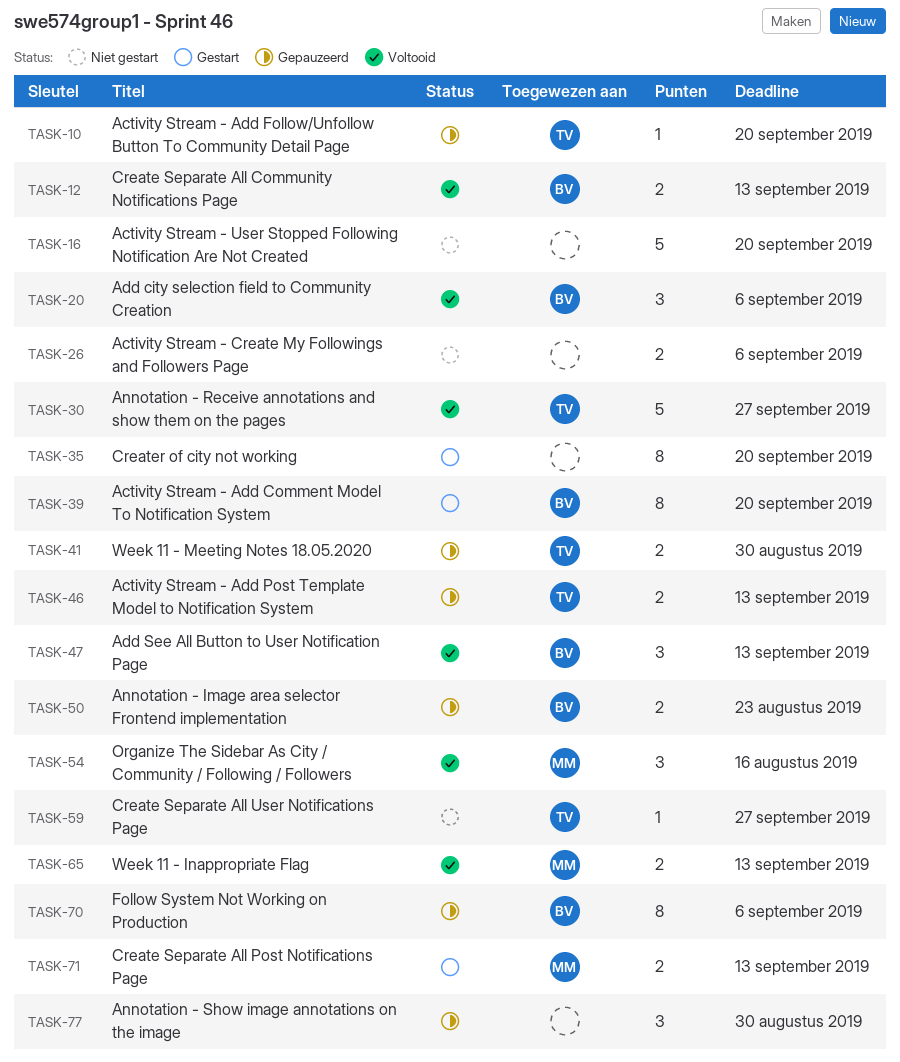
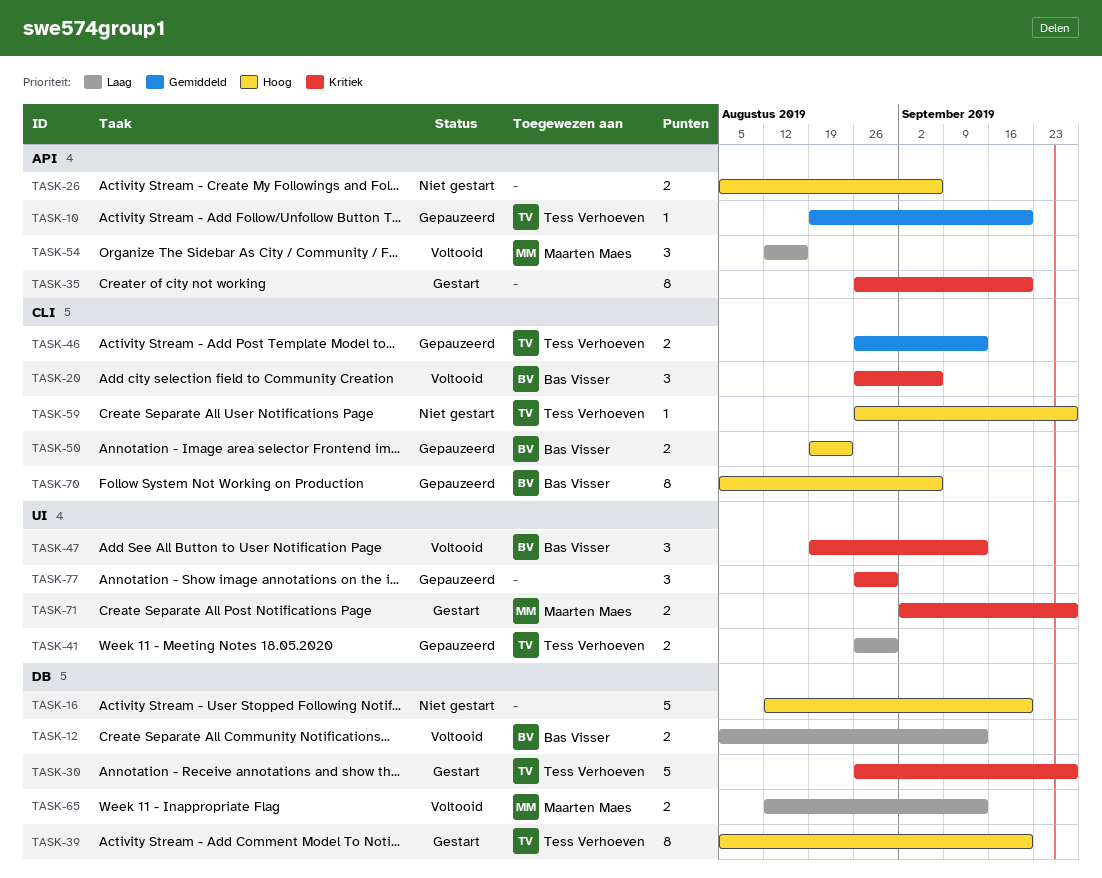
TASK-30, status: Voltooid -> Gestart
TASK-39, owner: Bas Visser -> Tess Verhoeven
TASK-71, due: Sep 13 -> Sep 27

